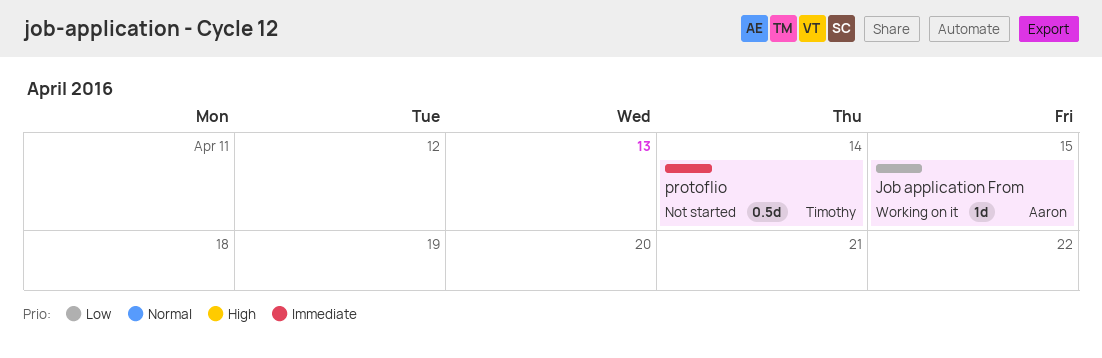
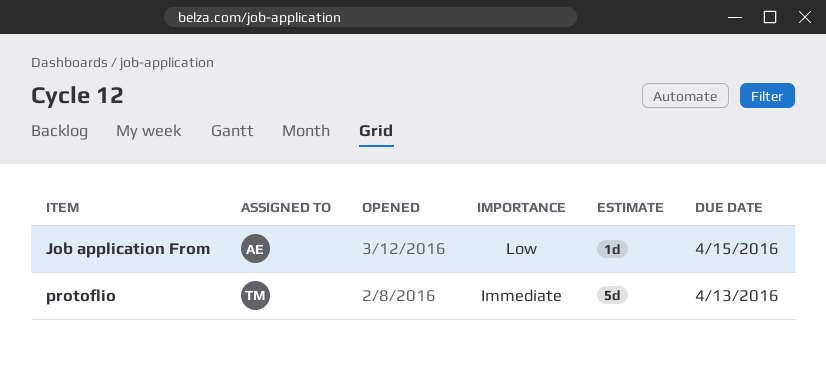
protoflio, estimate: 0.5d -> 5d
protoflio, due: Apr 14 -> Apr 13

